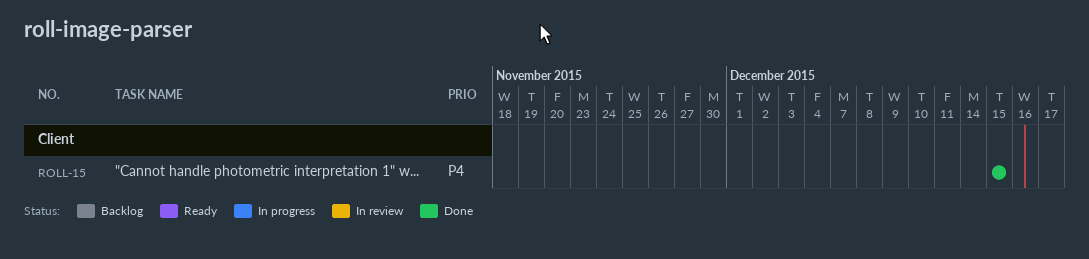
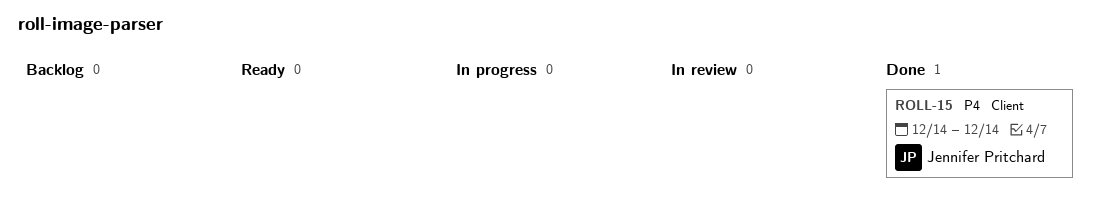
ROLL-15, start: Dec 15 -> Dec 14
ROLL-15, due: Dec 15 -> Dec 14

